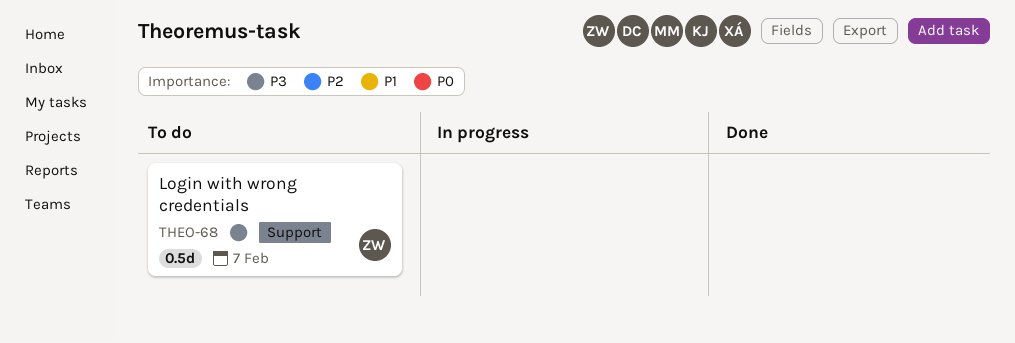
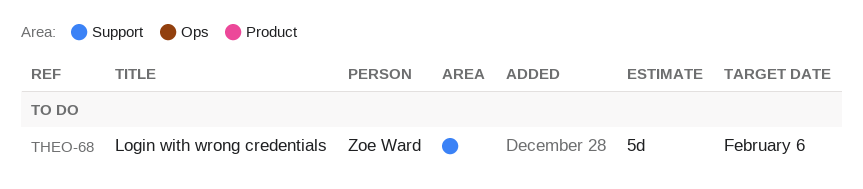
THEO-68, estimate: 0.5d -> 5d
THEO-68, due: Feb 7 -> Feb 6

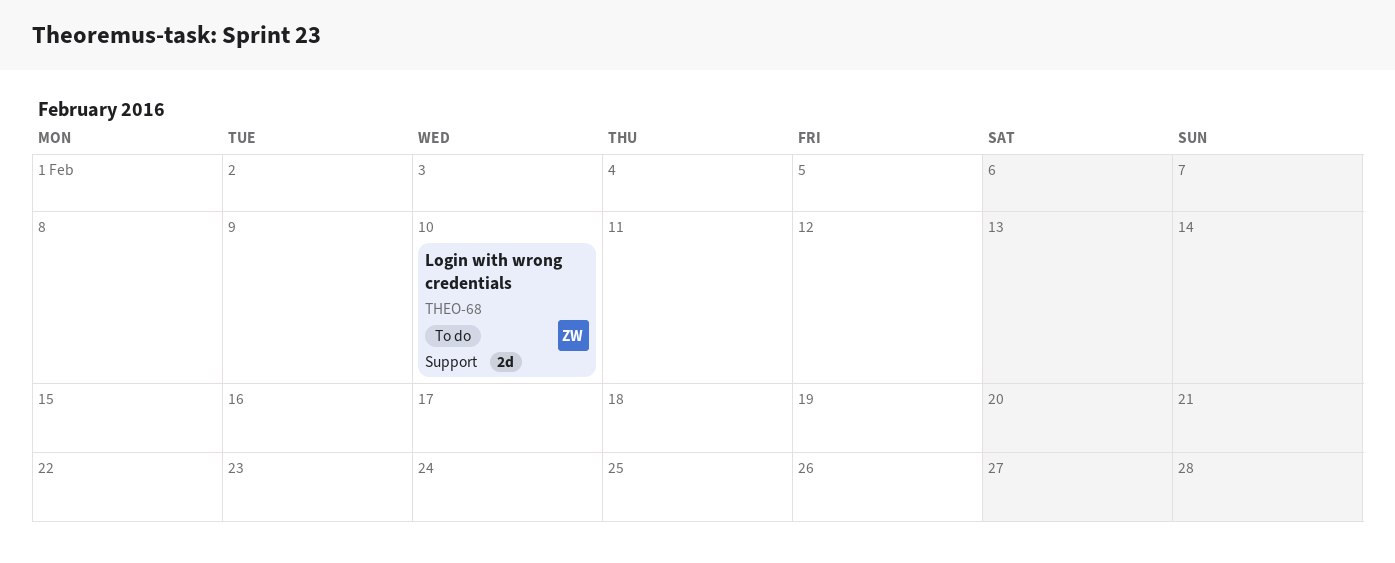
THEO-68, estimate: 5d -> 2d
THEO-68, due: Feb 6 -> Feb 10

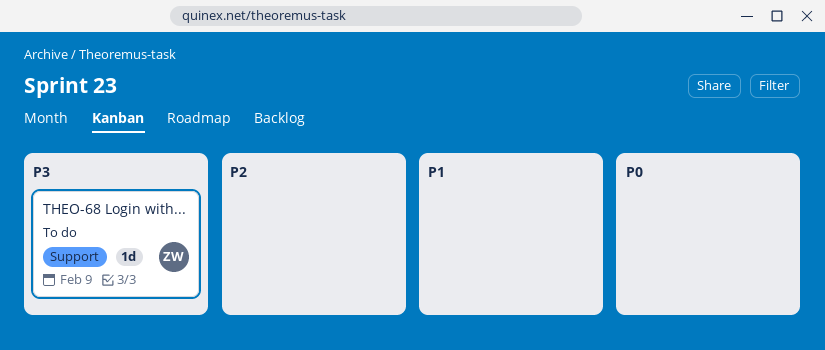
THEO-68, estimate: 2d -> 1d
THEO-68, due: Feb 10 -> Feb 9

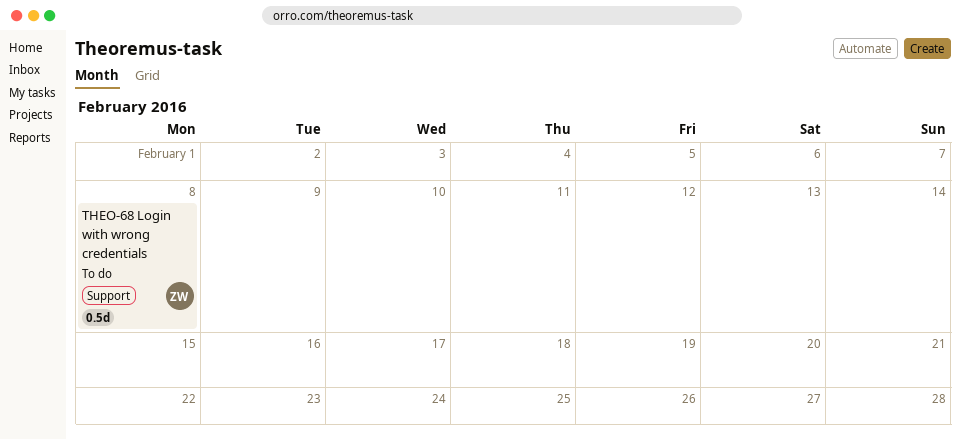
THEO-68, estimate: 1d -> 0.5d
THEO-68, due: Feb 9 -> Feb 8

